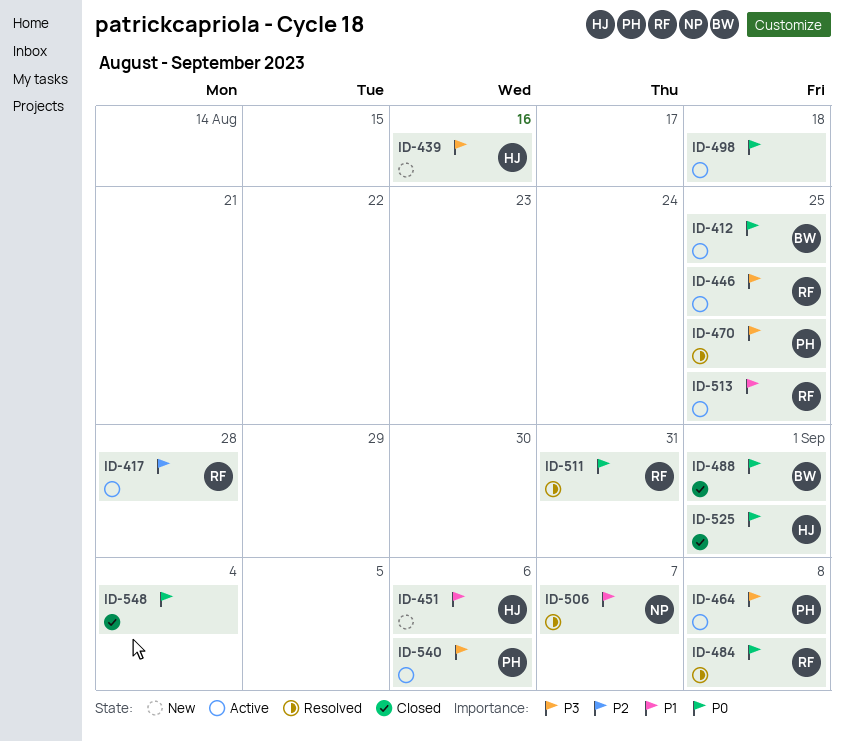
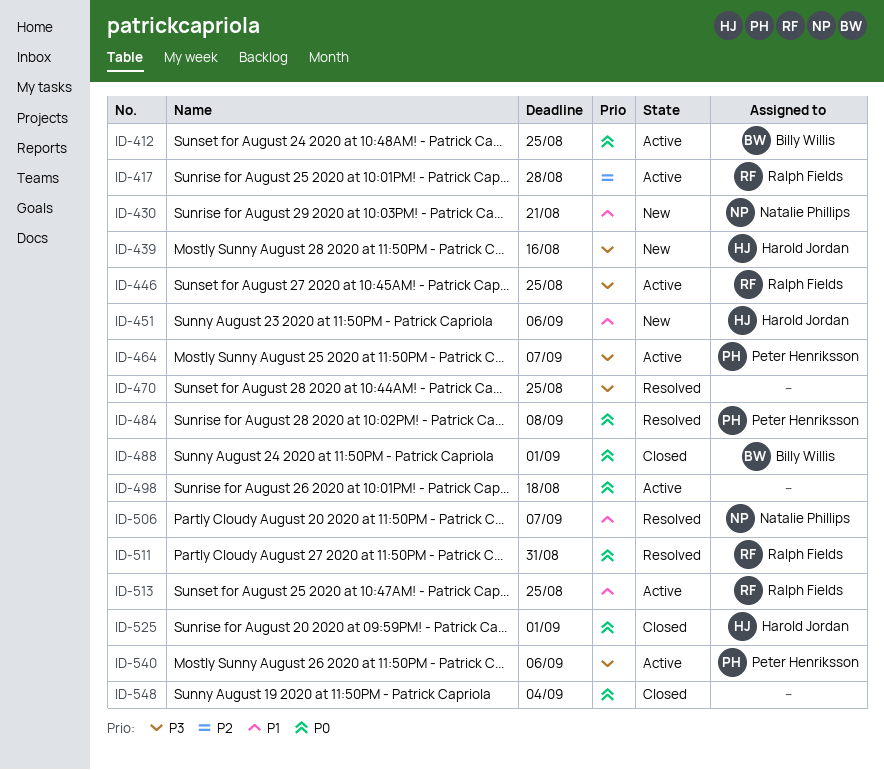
ID-430: none -> present
ID-464, due: Sep 8 -> Sep 7
ID-470, owner: Peter Henriksson -> none
ID-484, owner: Ralph Fields -> Peter Henriksson

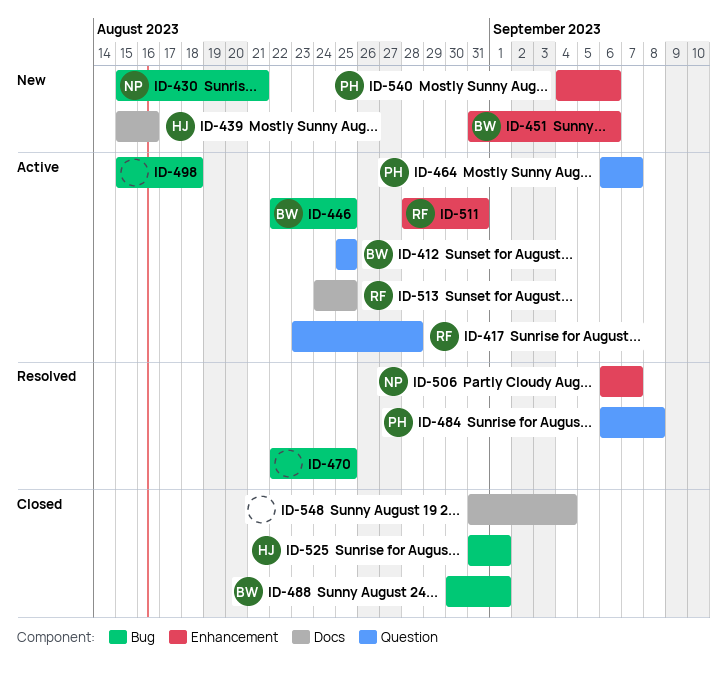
ID-446, owner: Ralph Fields -> Billy Willis
ID-451, owner: Harold Jordan -> Billy Willis
ID-511, status: Resolved -> Active
ID-540, status: Active -> New

